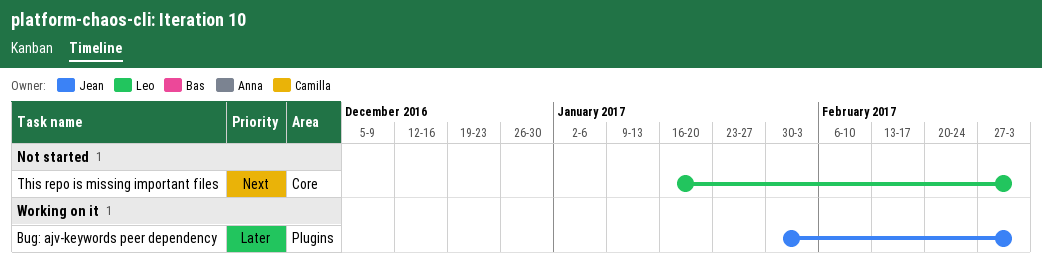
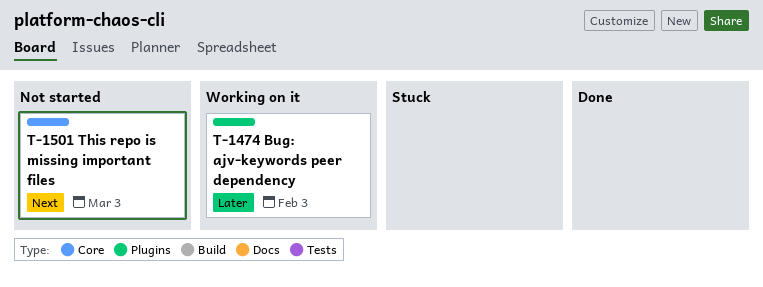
Bug: ajv-keywords peer dependency, due: Mar 3 -> Feb 3

